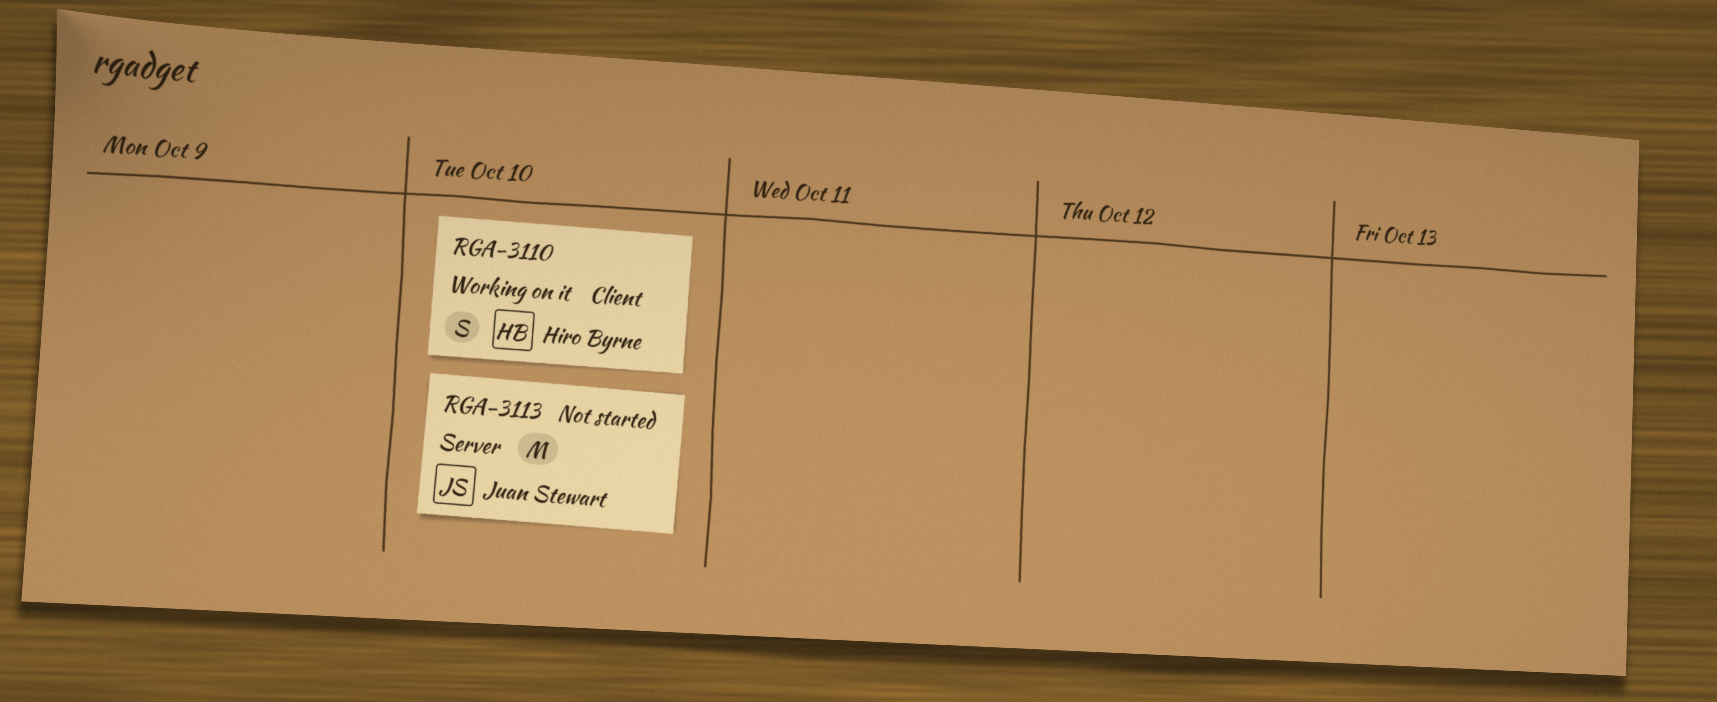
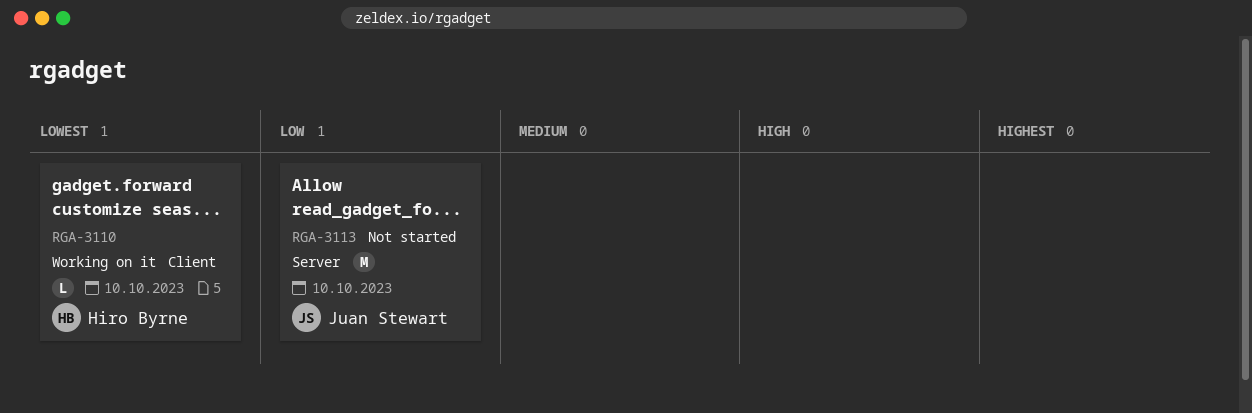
RGA-3110, estimate: S -> L

